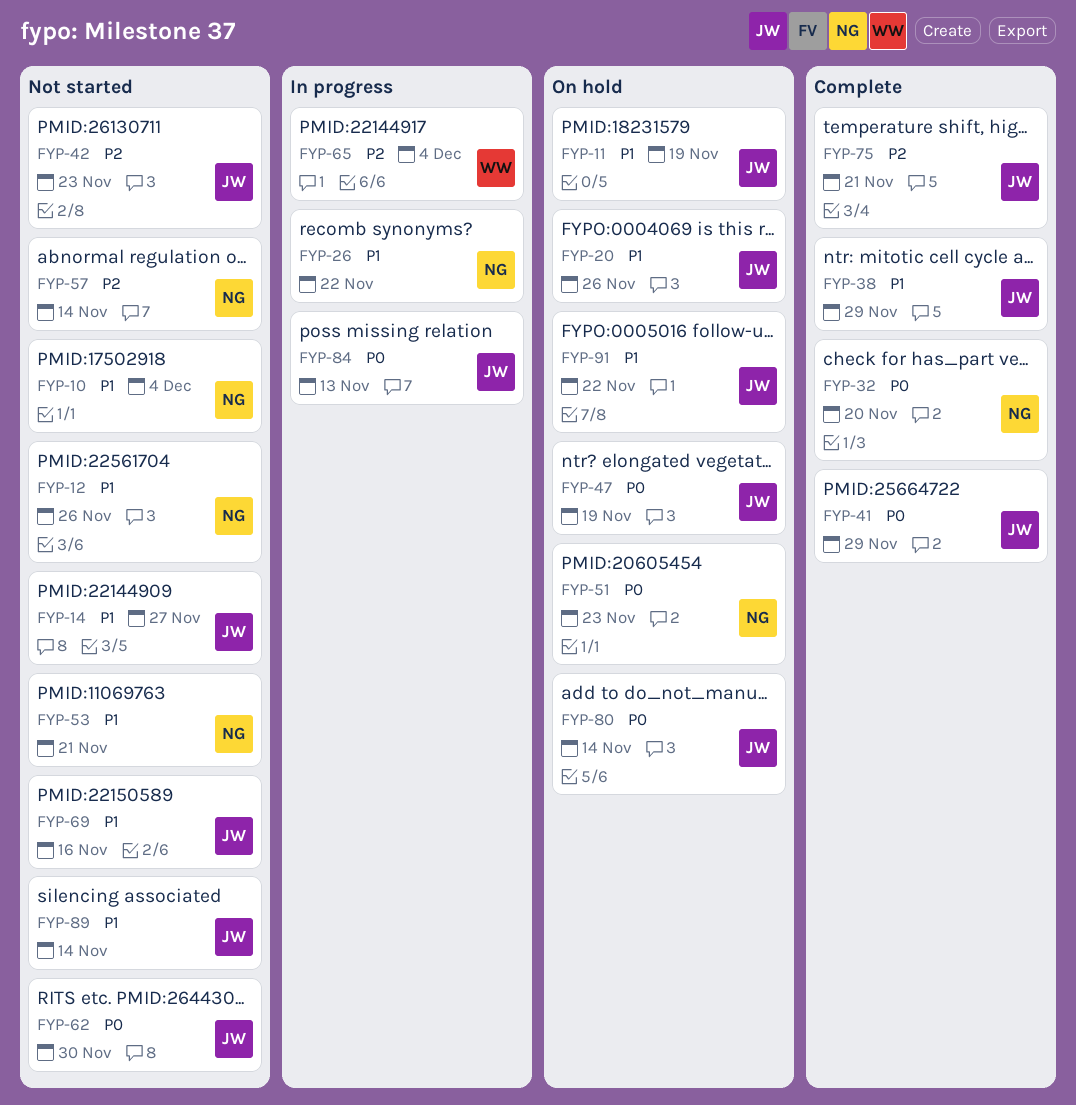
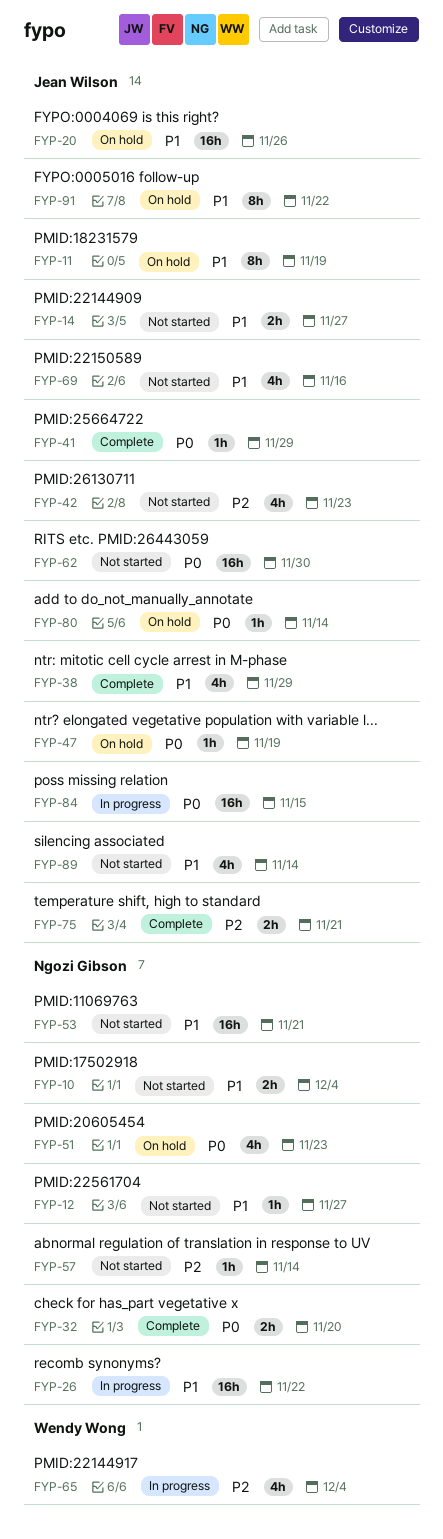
FYP-12, due: Nov 26 -> Nov 27
FYP-84, due: Nov 13 -> Nov 15

